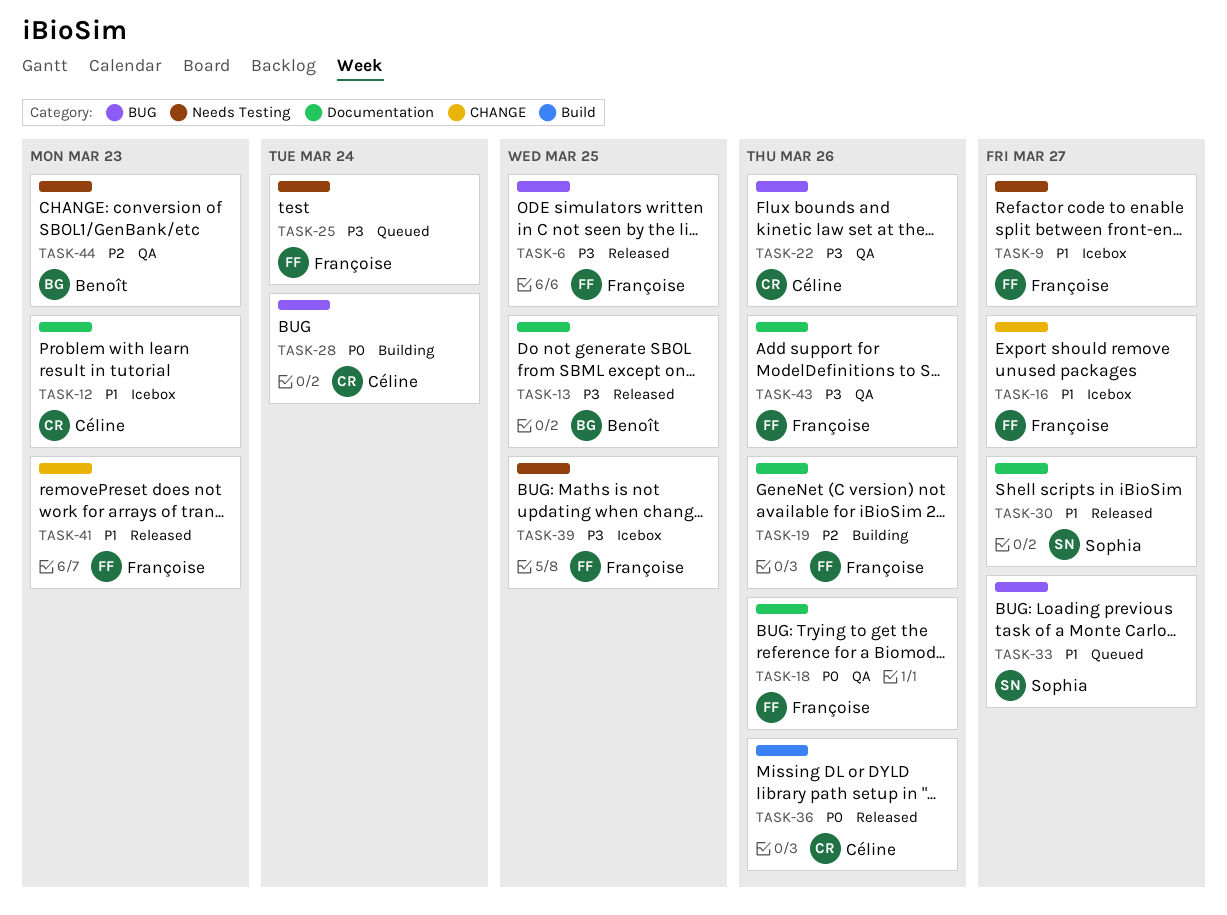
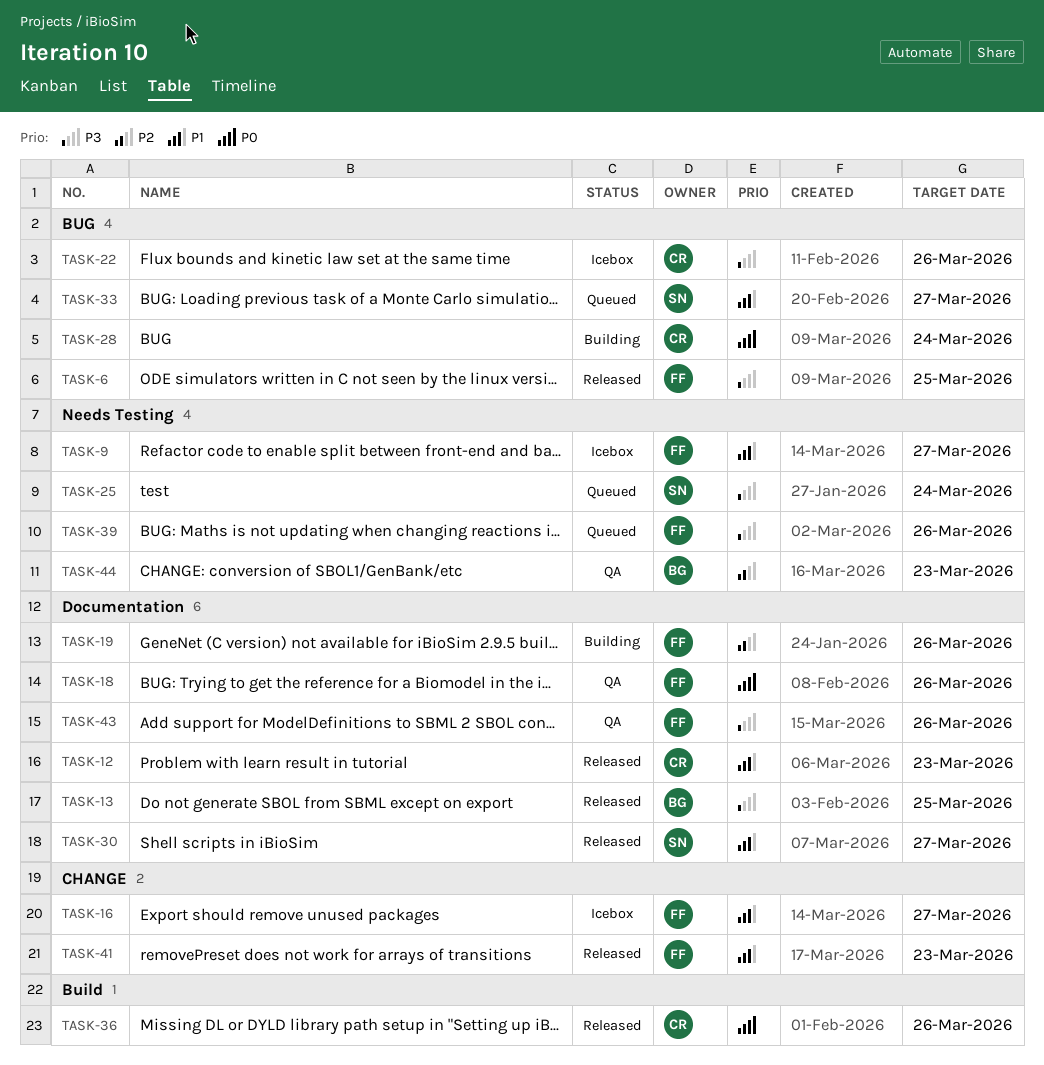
TASK-12, status: Icebox -> Released
TASK-22, status: QA -> Icebox
TASK-25, owner: Françoise -> Sophia
TASK-39, status: Icebox -> Queued
TASK-39, due: Mar 25 -> Mar 26

